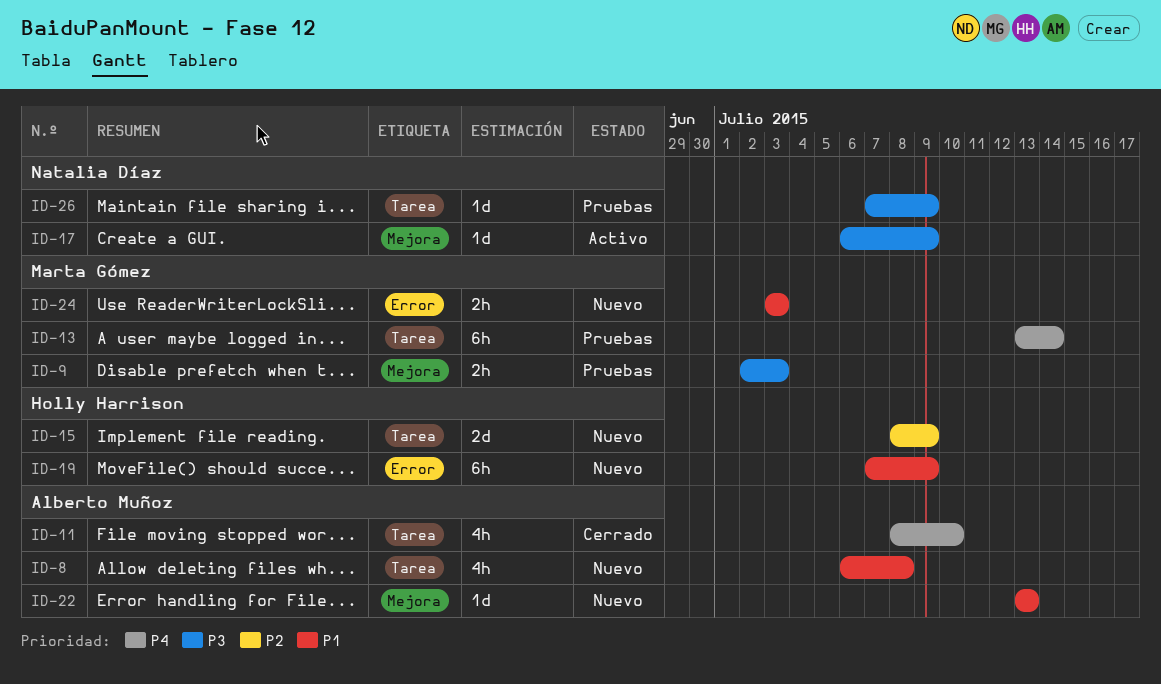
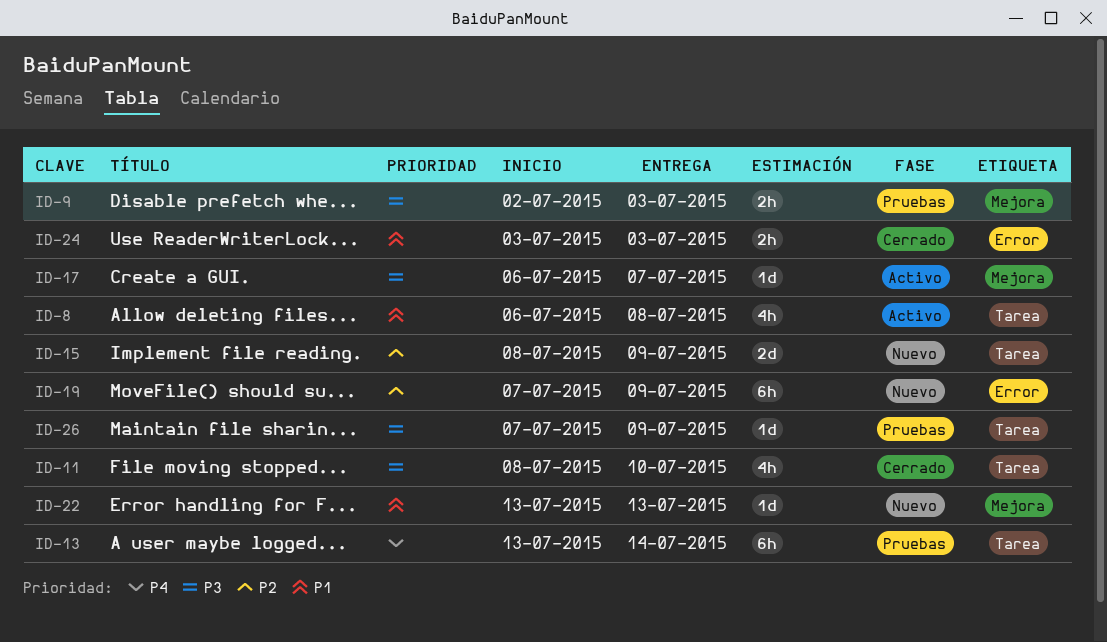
ID-8, status: Nuevo -> Activo
ID-11, priority: P4 -> P3
ID-17, due: Jul 9 -> Jul 7
ID-19, priority: P1 -> P2
ID-24, status: Nuevo -> Cerrado

